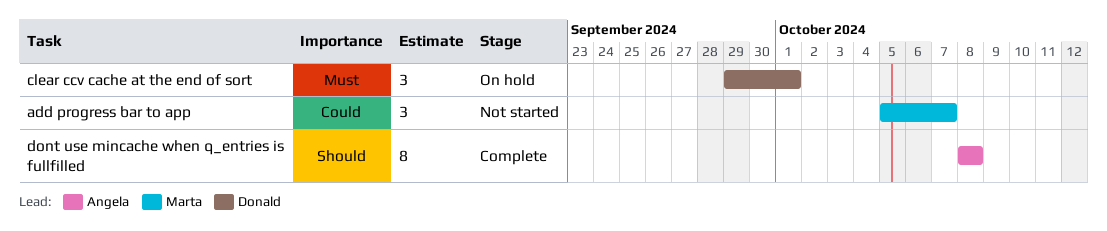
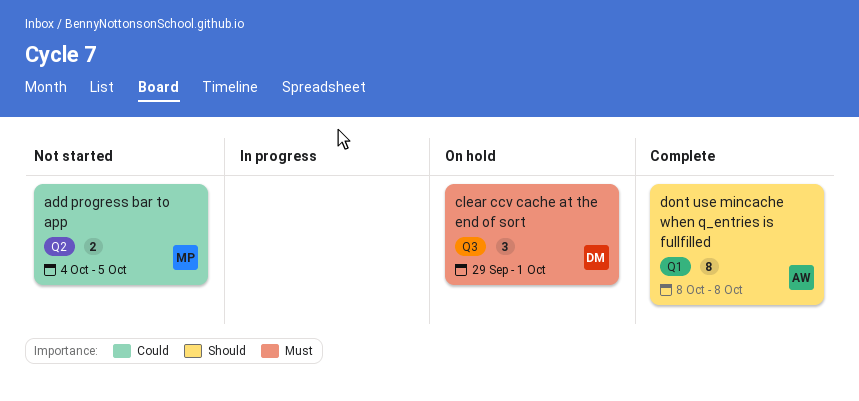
add progress bar to app, estimate: 3 -> 2
add progress bar to app, start: Oct 5 -> Oct 4
add progress bar to app, due: Oct 7 -> Oct 5

